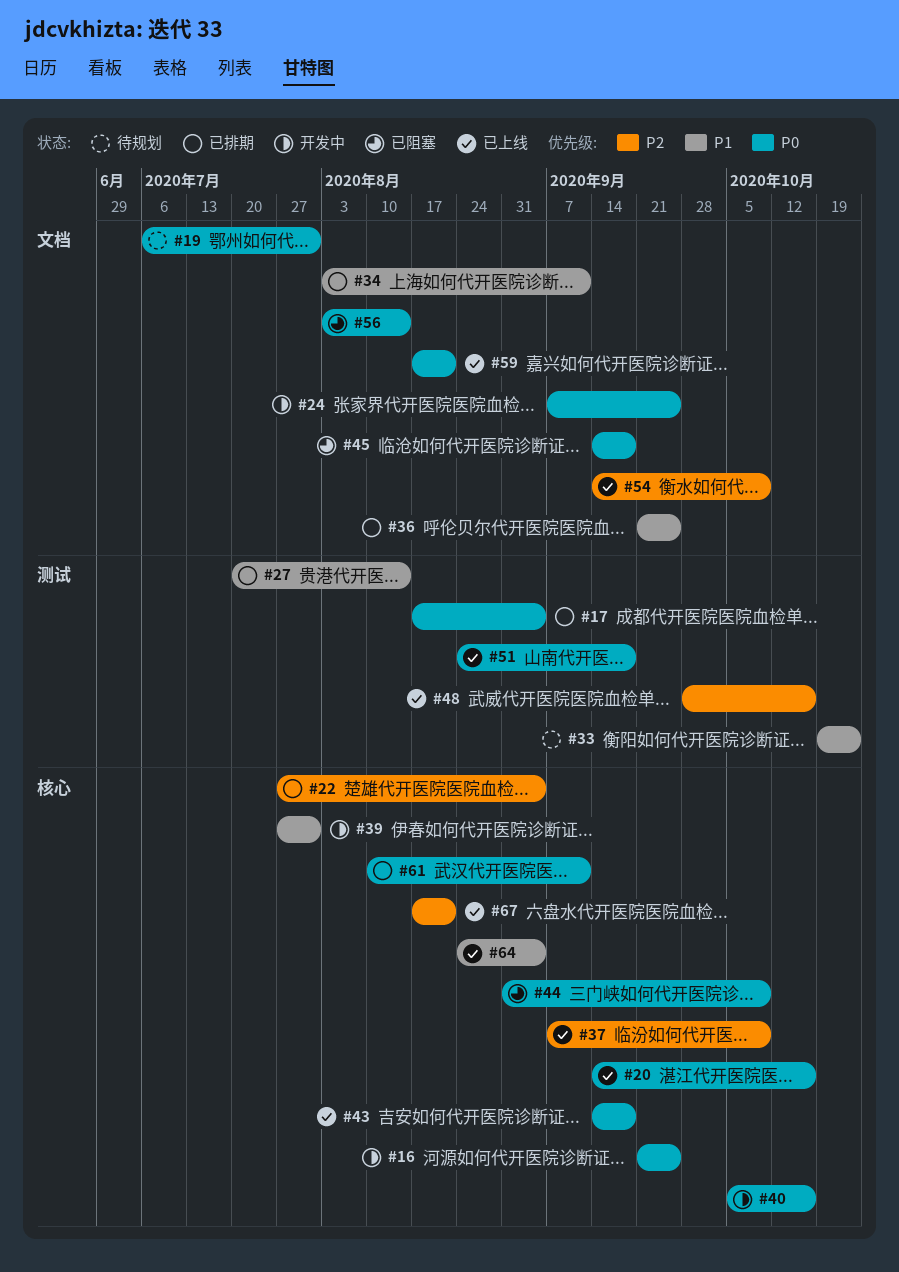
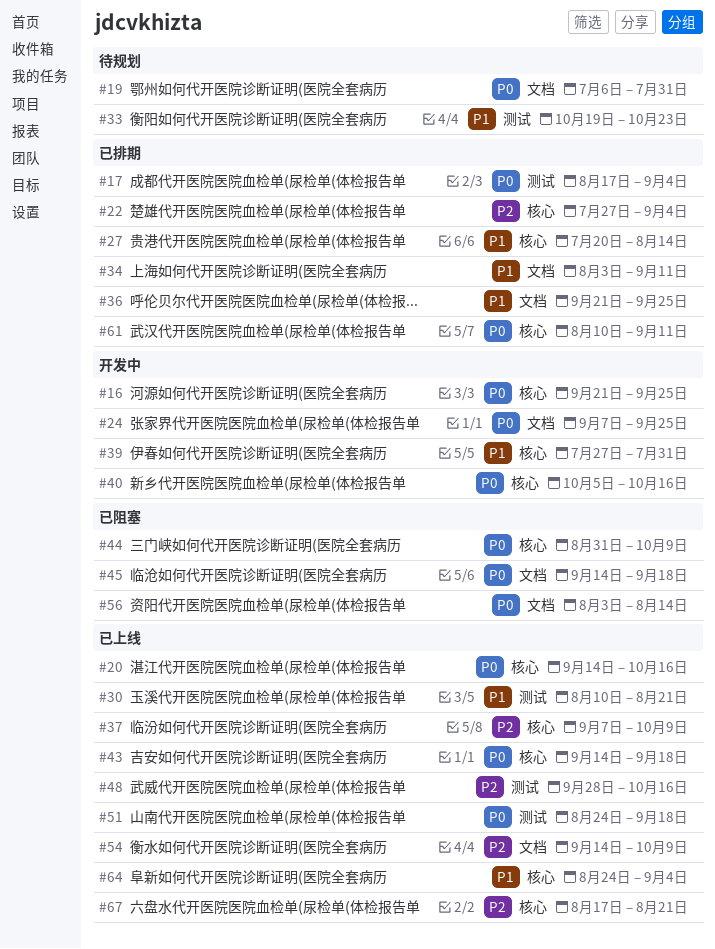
#27, label: 测试 -> 核心
#30: none -> present
#59: present -> none

